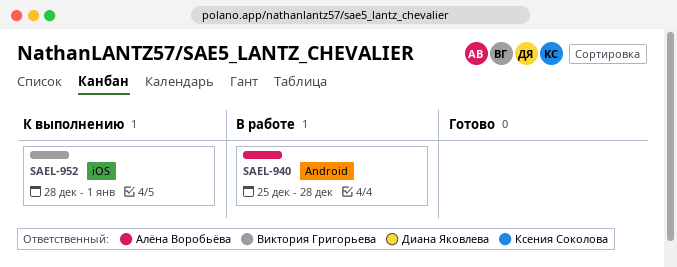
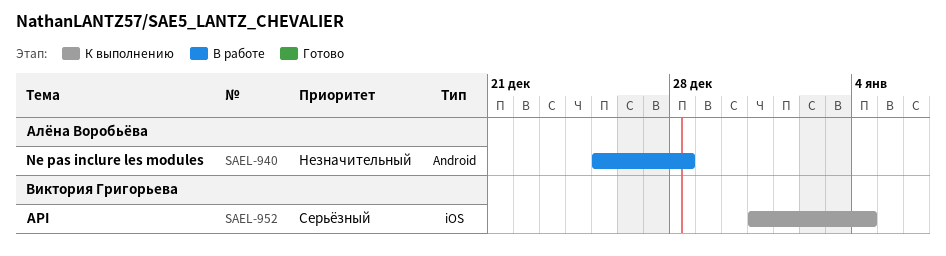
SAEL-952, start: Dec 28 -> Dec 31
SAEL-952, due: Jan 1 -> Jan 4

